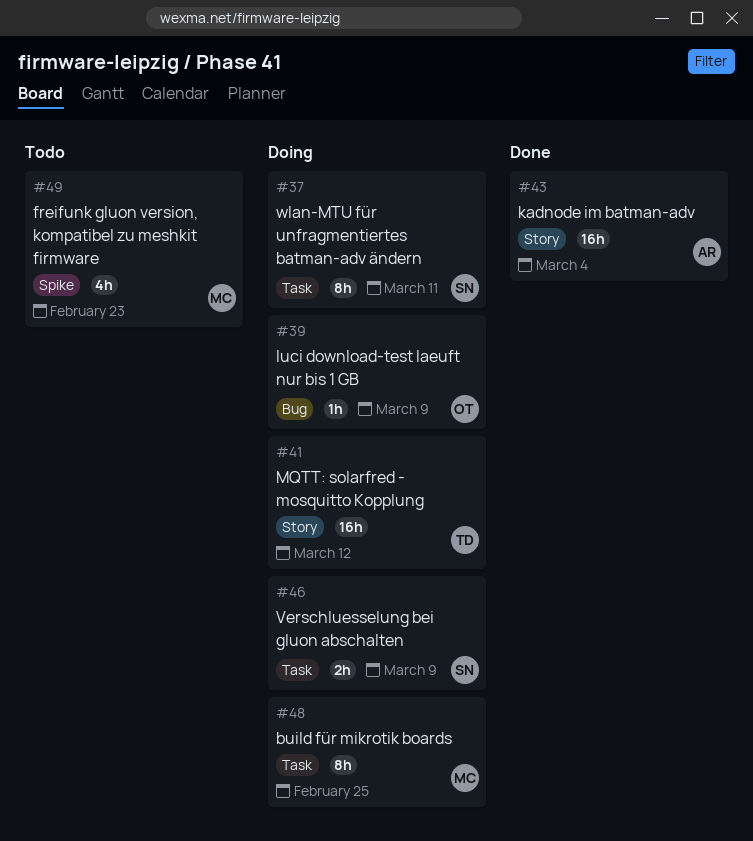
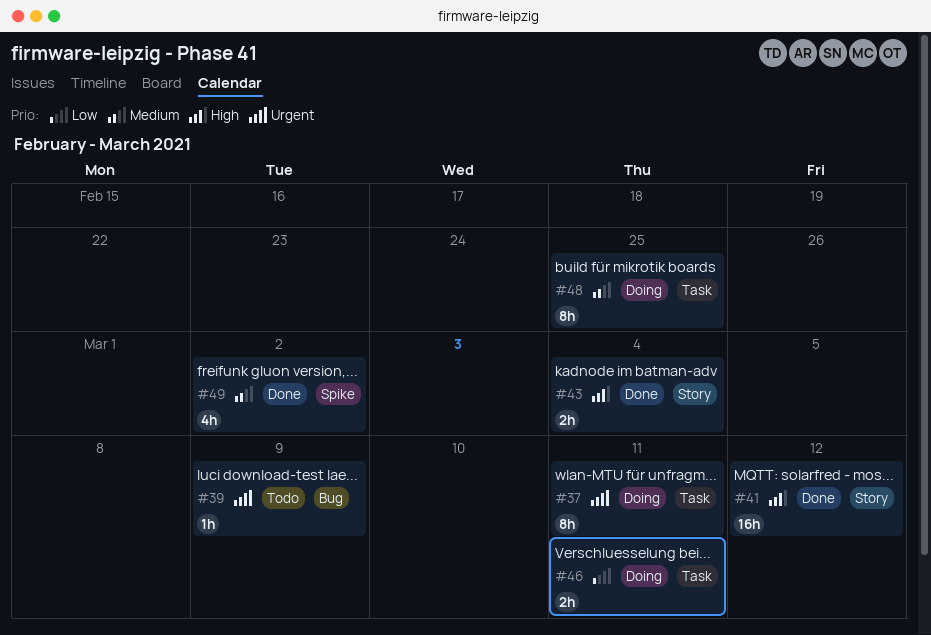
#39, status: Doing -> Todo
#41, status: Doing -> Done
#43, estimate: 16h -> 2h
#46, due: Mar 9 -> Mar 11
#49, status: Todo -> Done
#49, due: Feb 23 -> Mar 2

